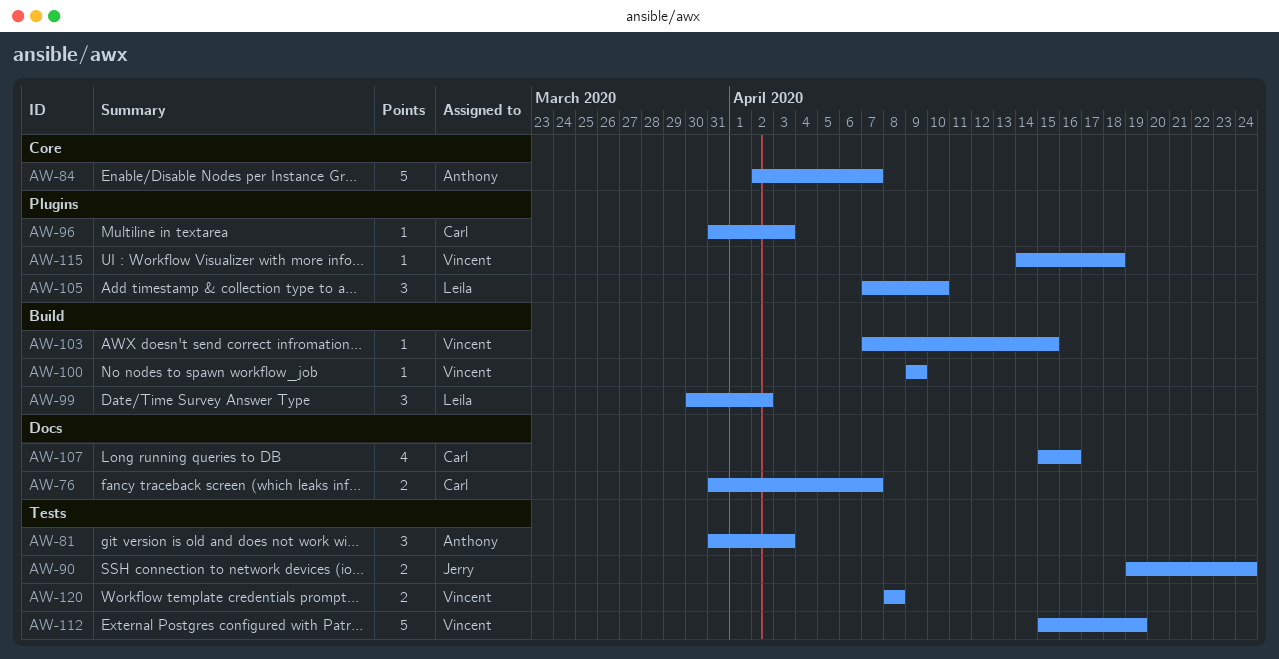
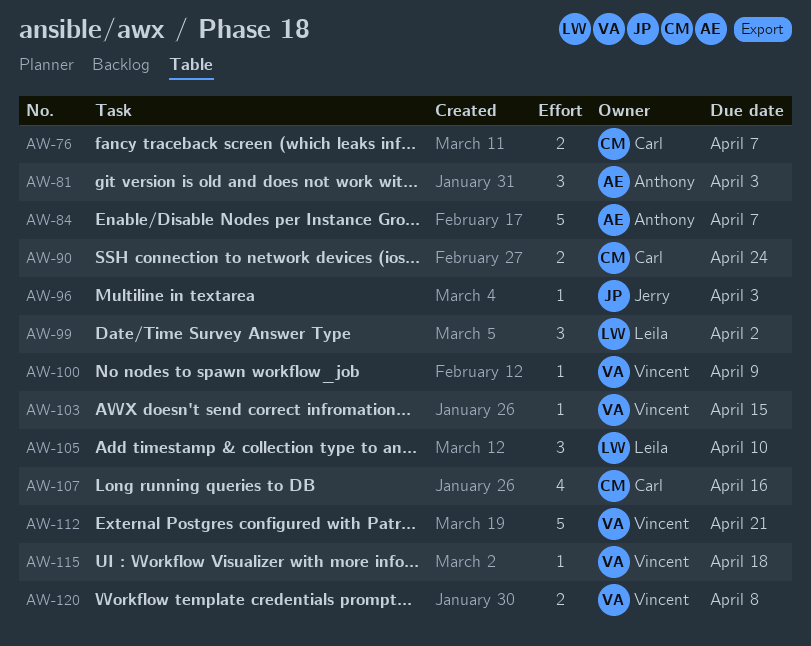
AW-90, owner: Jerry -> Carl
AW-96, owner: Carl -> Jerry
AW-112, due: Apr 19 -> Apr 21

